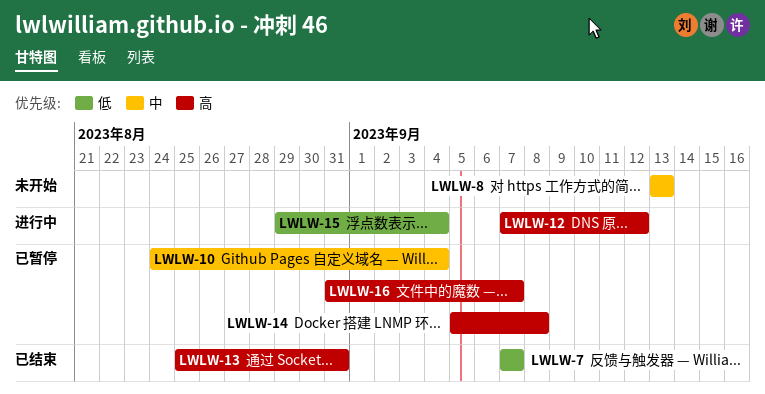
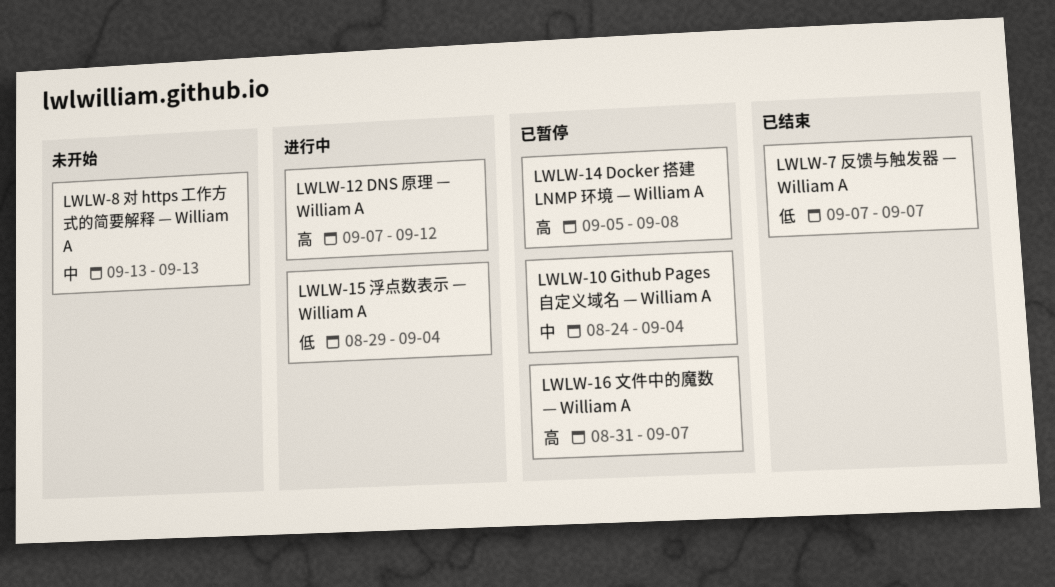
LWLW-13: present -> none

